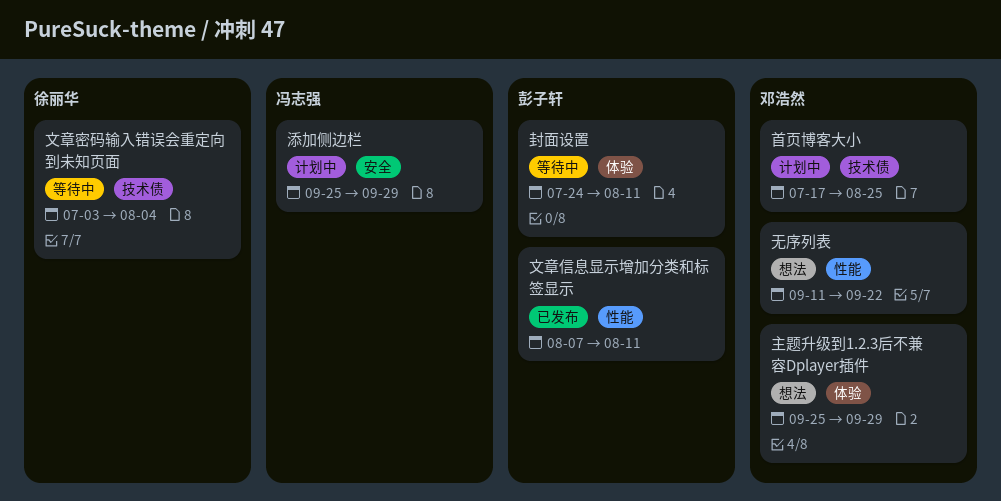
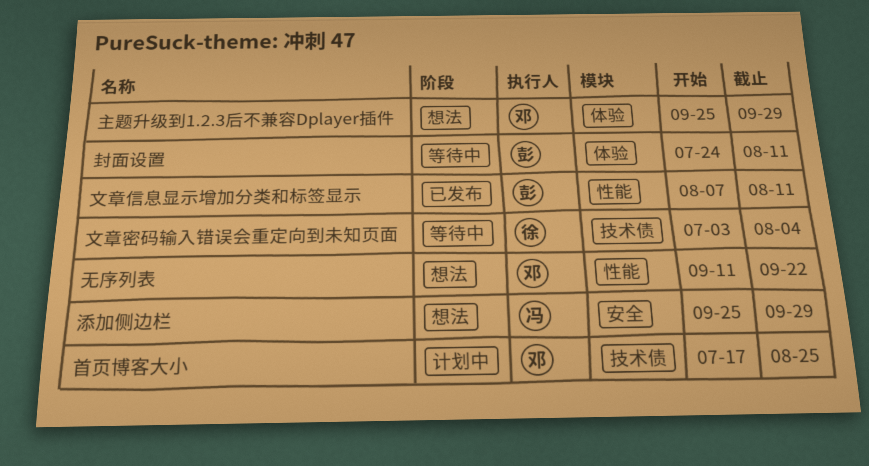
添加侧边栏, status: 计划中 -> 想法

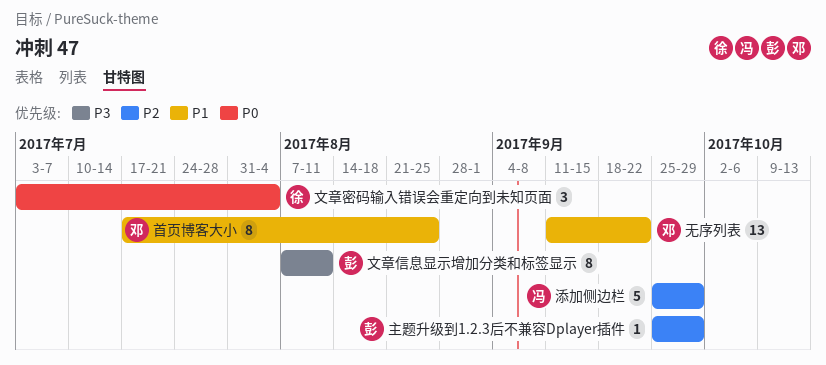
主题升级到1.2.3后不兼容Dplayer插件, owner: 邓 -> 彭
封面设置: present -> none

